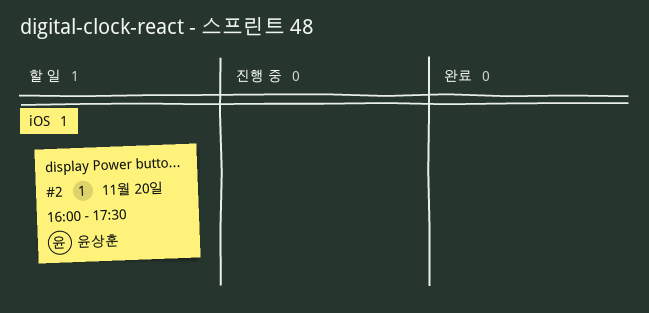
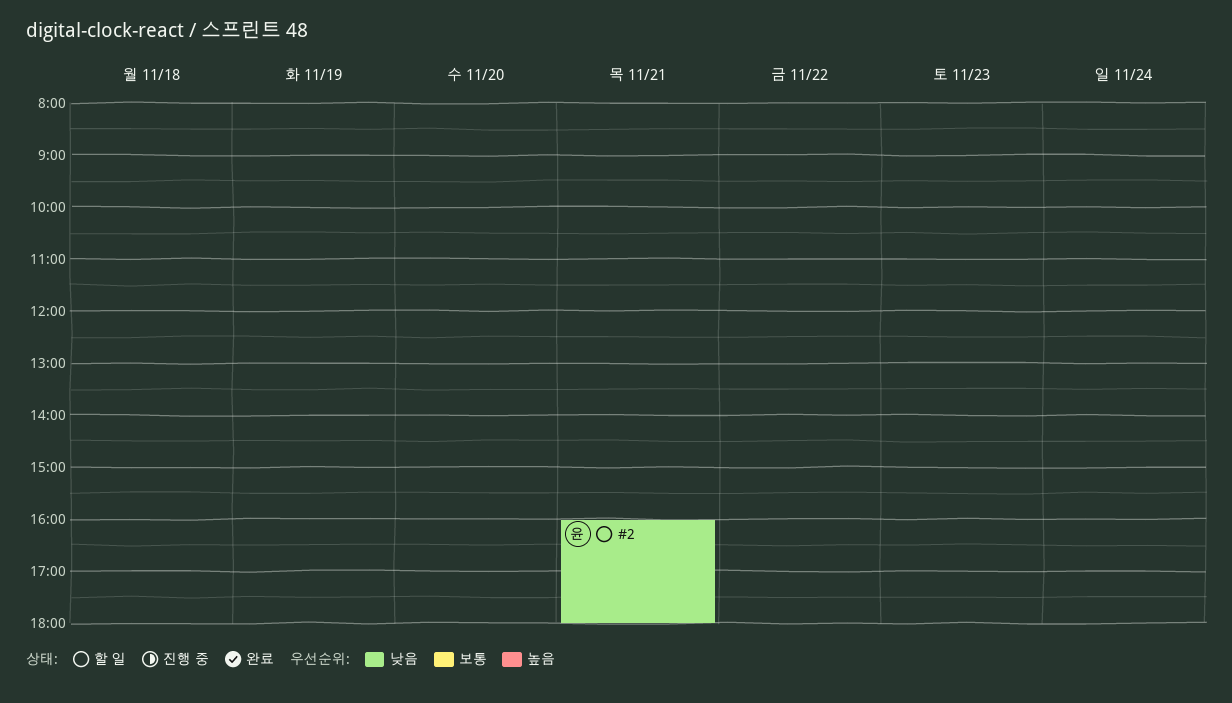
#2, day: Nov 20 -> Nov 21
#2, ends: 17:30 -> 18:00

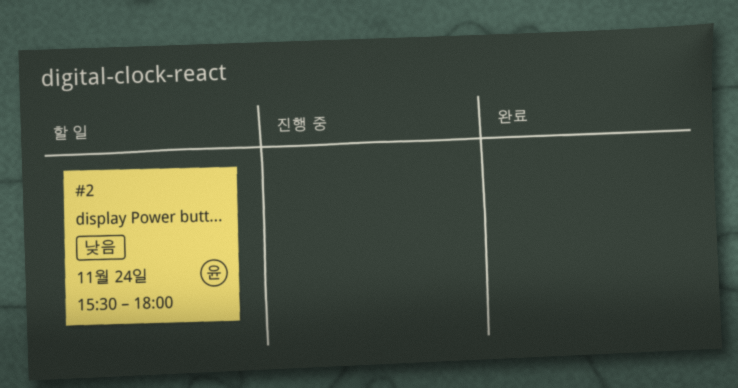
#2, day: Nov 21 -> Nov 24
#2, begins: 16:00 -> 15:30

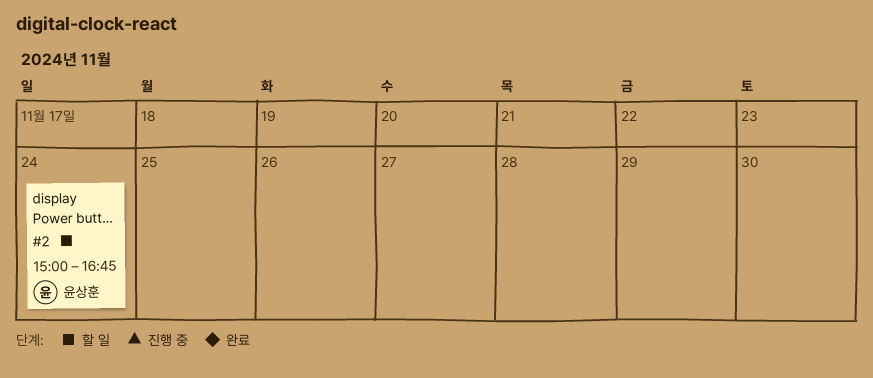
#2, begins: 15:30 -> 15:00
#2, ends: 18:00 -> 16:45

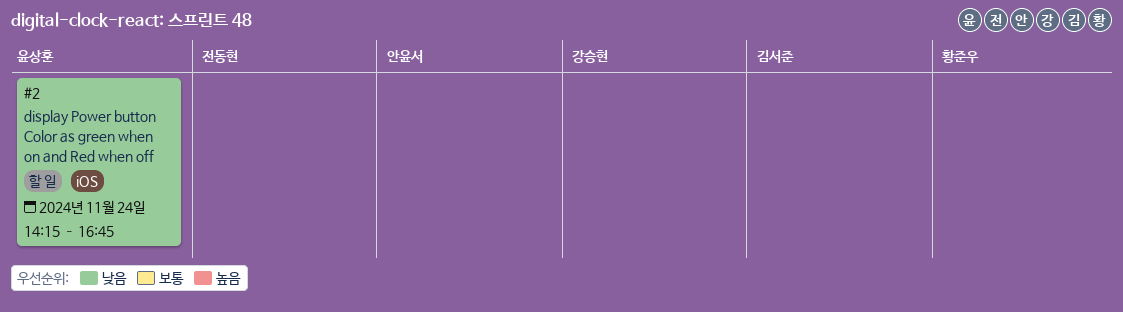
#2, begins: 15:00 -> 14:15

